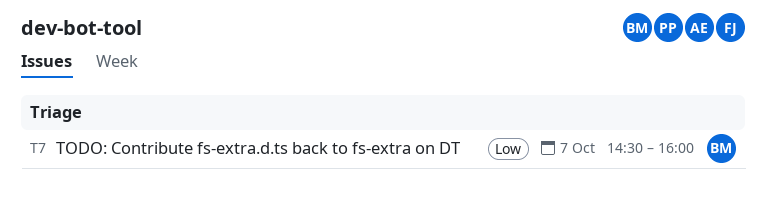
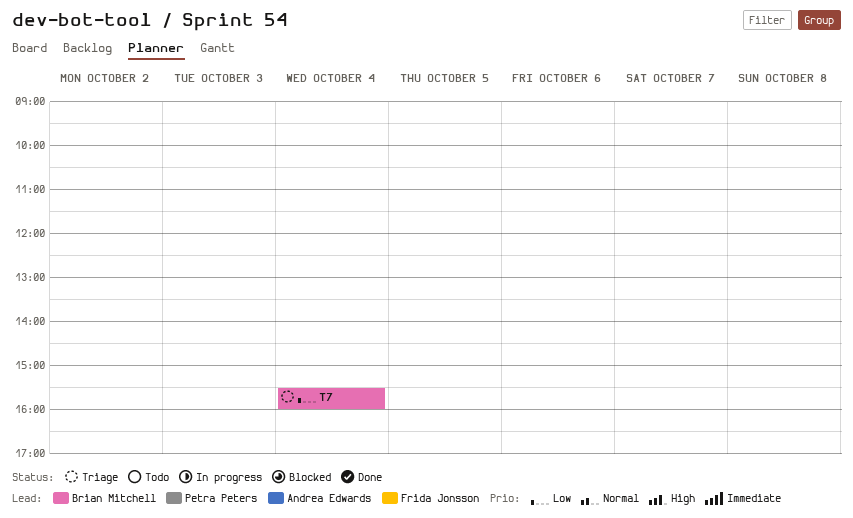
T7, day: Oct 7 -> Oct 4
T7, begins: 14:30 -> 15:30

